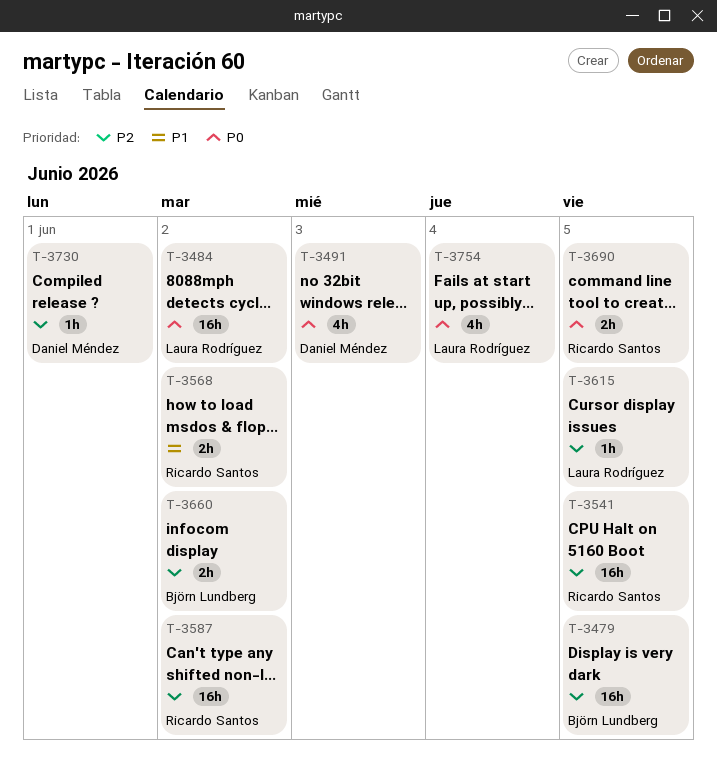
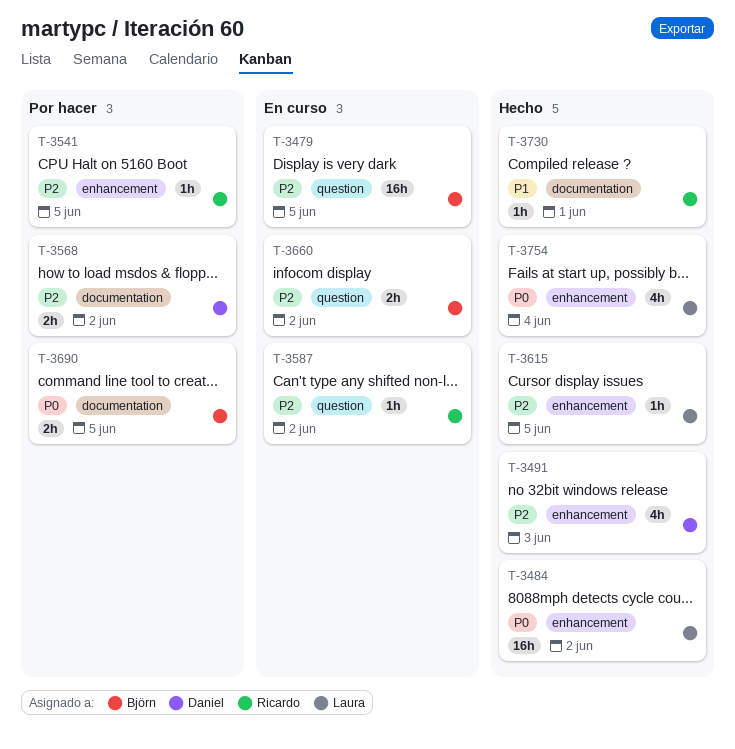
T-3491, priority: P0 -> P2
T-3541, estimate: 16h -> 1h
T-3568, owner: Ricardo Santos -> Daniel Méndez
T-3568, priority: P1 -> P2
T-3587, estimate: 16h -> 1h
T-3690, owner: Ricardo Santos -> Björn Lundberg
T-3730, owner: Daniel Méndez -> Ricardo Santos
T-3730, priority: P2 -> P1

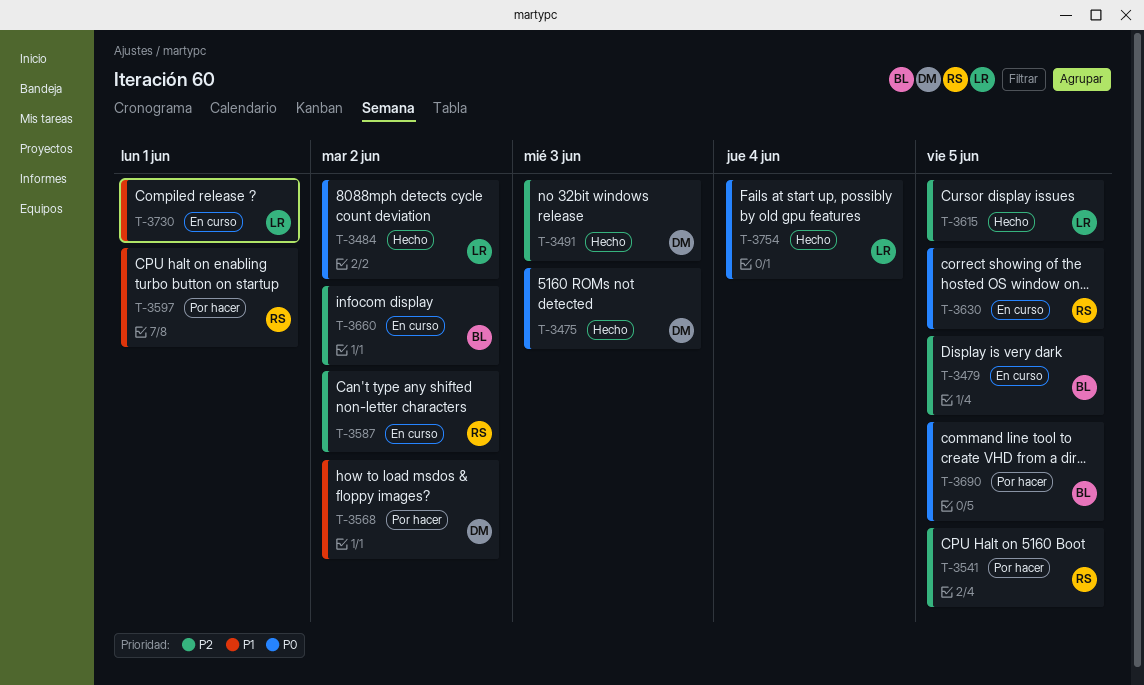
T-3475: none -> present
T-3568, priority: P2 -> P1
T-3597: none -> present
T-3630: none -> present
T-3730, status: Hecho -> En curso
T-3730, owner: Ricardo -> Laura

